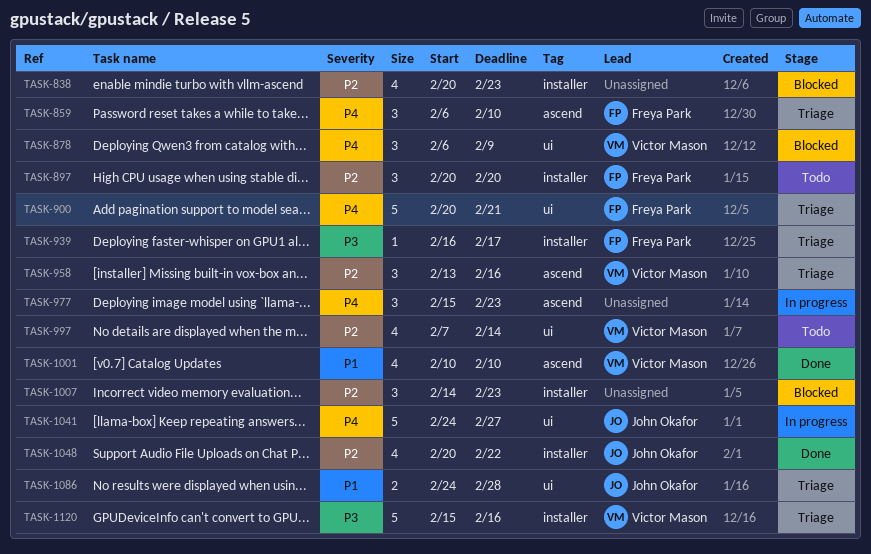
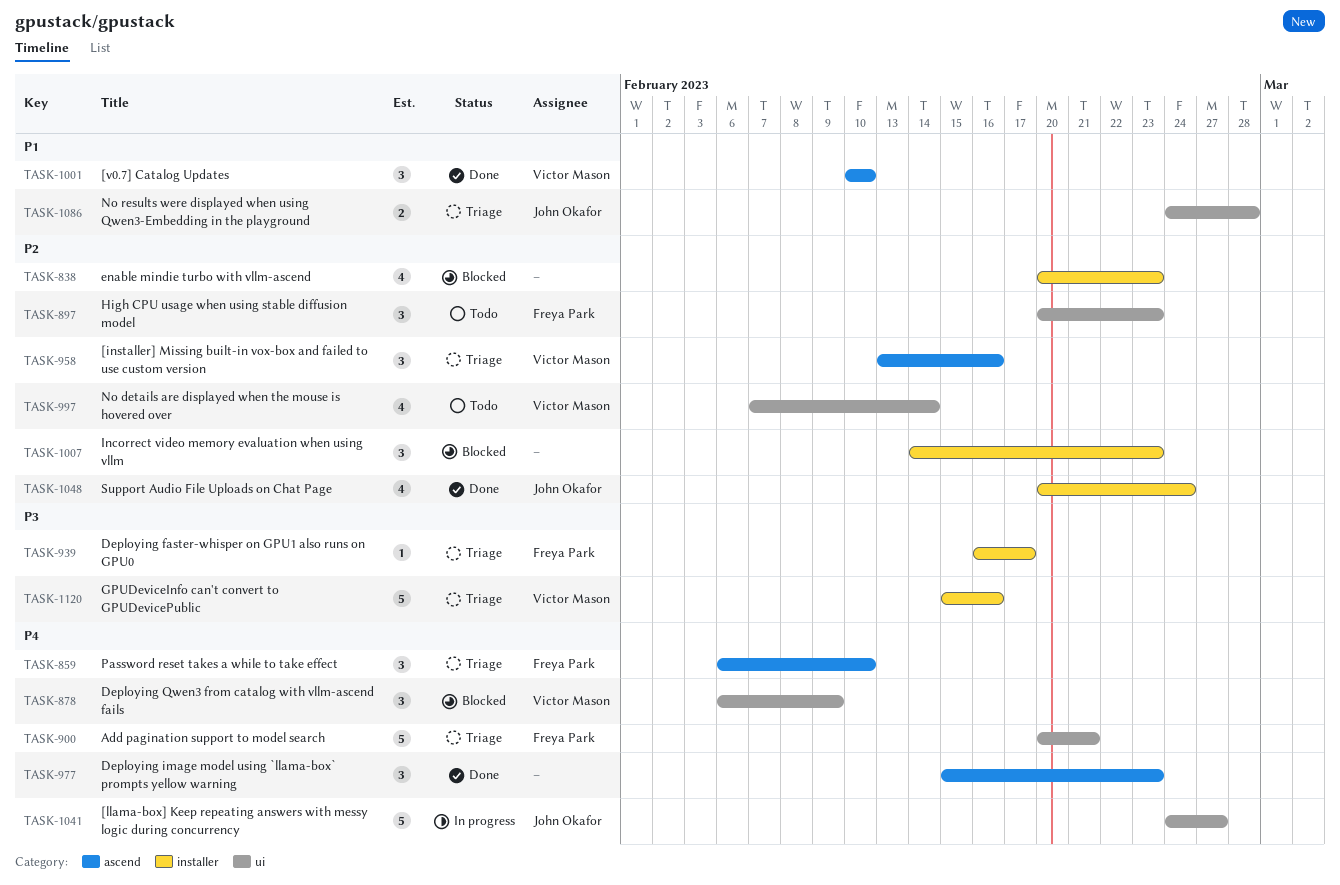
TASK-897, label: installer -> ui
TASK-897, due: Feb 20 -> Feb 23
TASK-977, status: In progress -> Done
TASK-1001, estimate: 4 -> 3
TASK-1048, due: Feb 22 -> Feb 24

